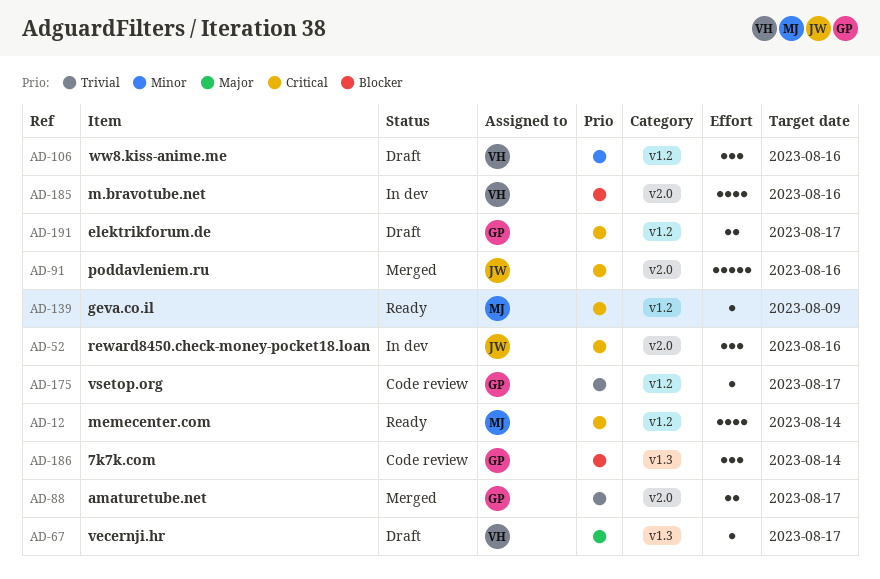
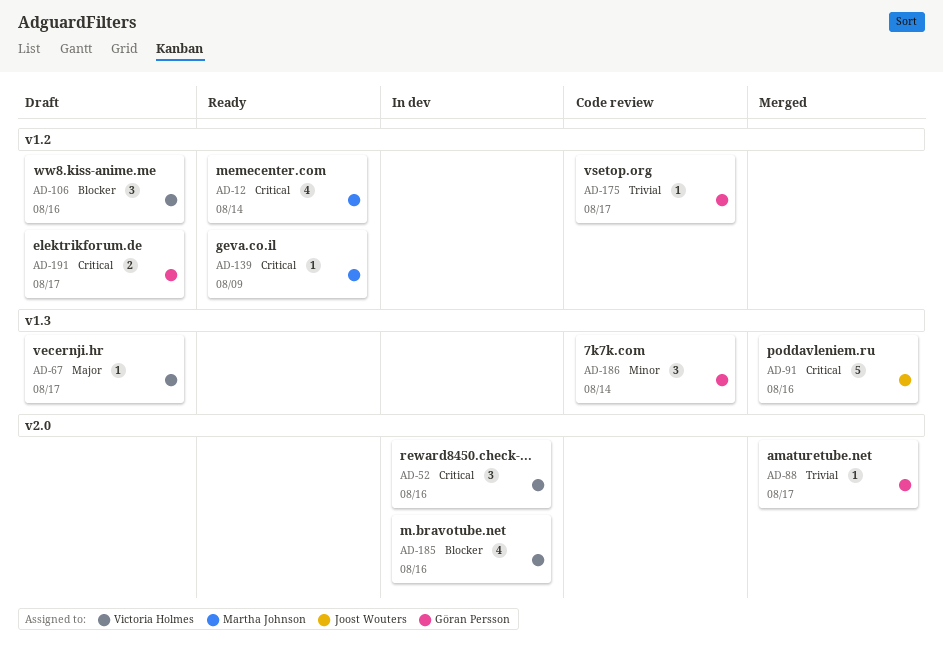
AD-52, owner: Joost Wouters -> Victoria Holmes
AD-88, estimate: 2 -> 1
AD-91, label: v2.0 -> v1.3
AD-106, priority: Minor -> Blocker
AD-186, priority: Blocker -> Minor

